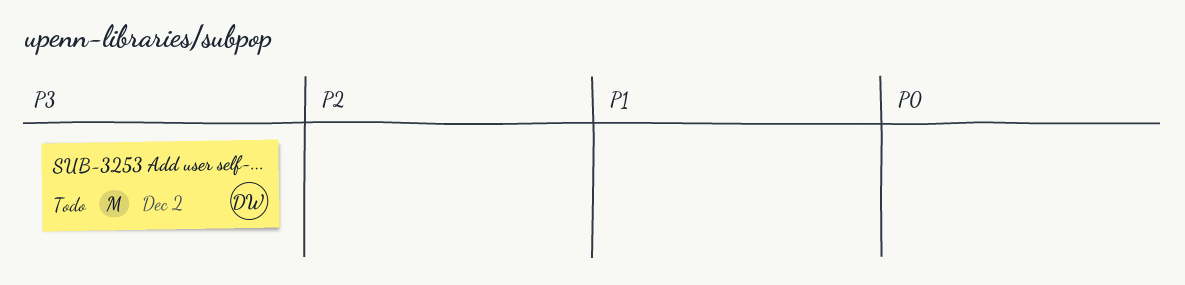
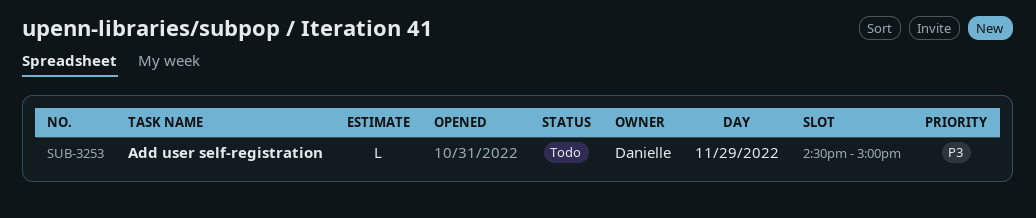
SUB-3253, estimate: M -> L
SUB-3253, day: Dec 2 -> Nov 29

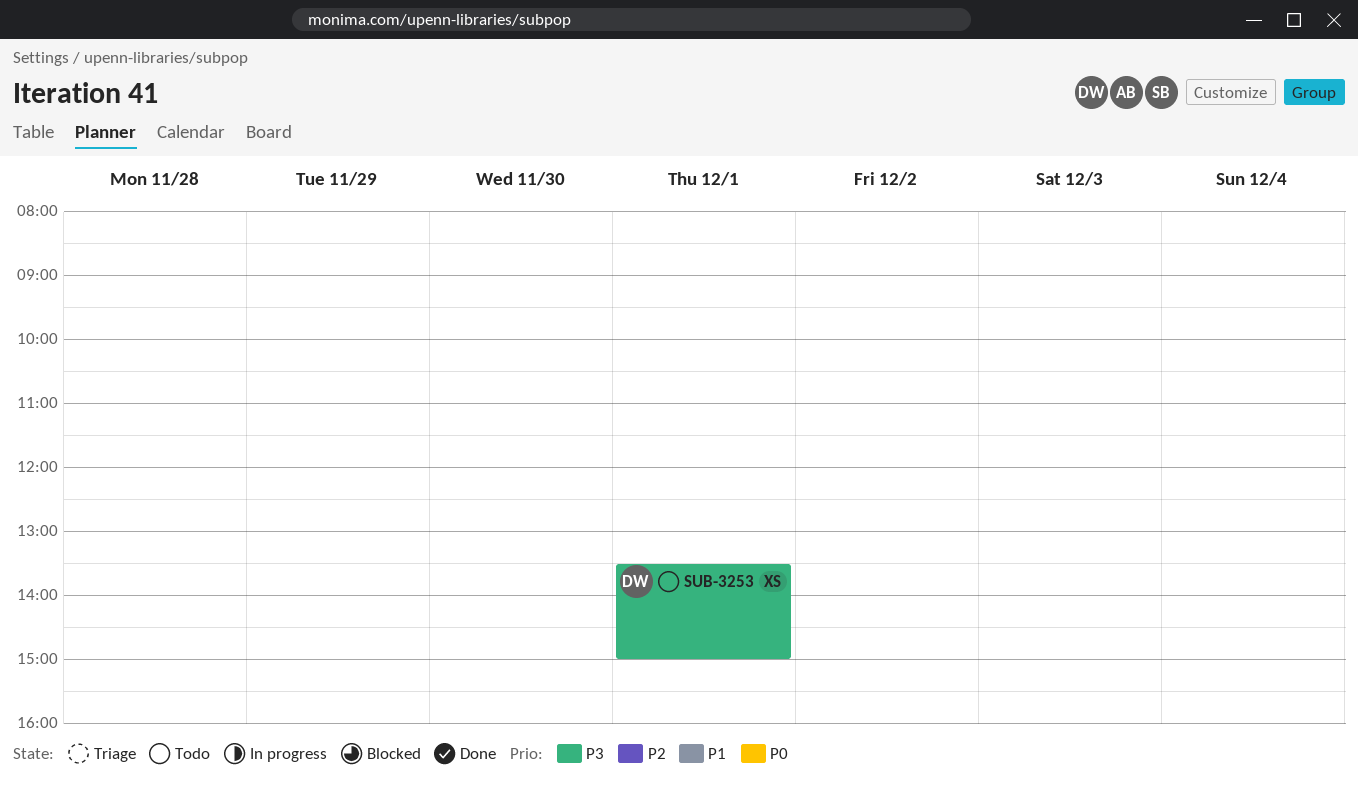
SUB-3253, estimate: L -> XS
SUB-3253, day: Nov 29 -> Dec 1
SUB-3253, begins: 14:30 -> 13:30

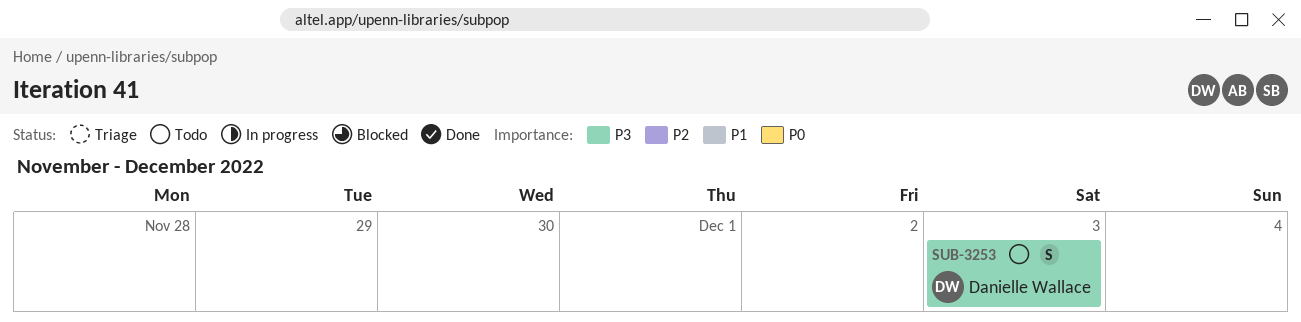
SUB-3253, estimate: XS -> S
SUB-3253, day: Dec 1 -> Dec 3

